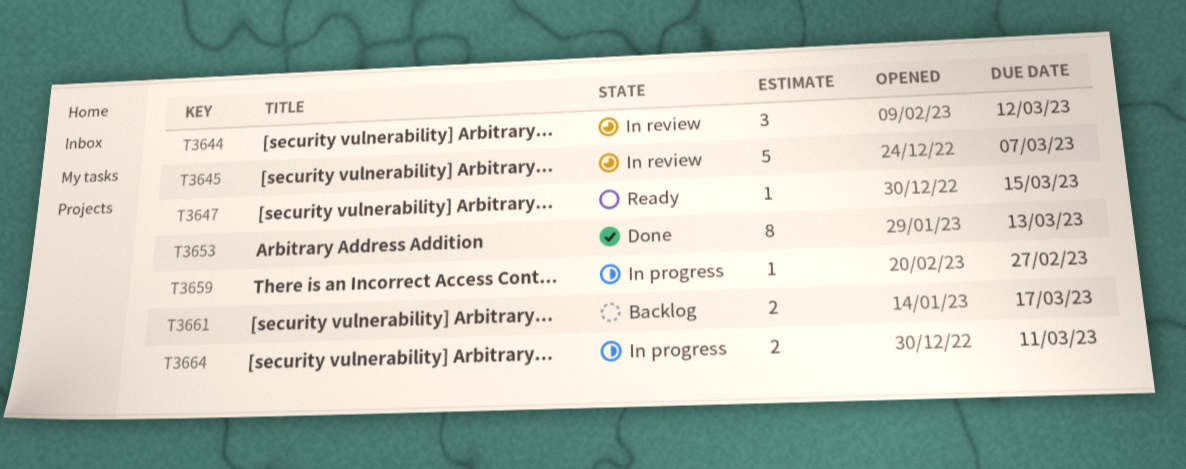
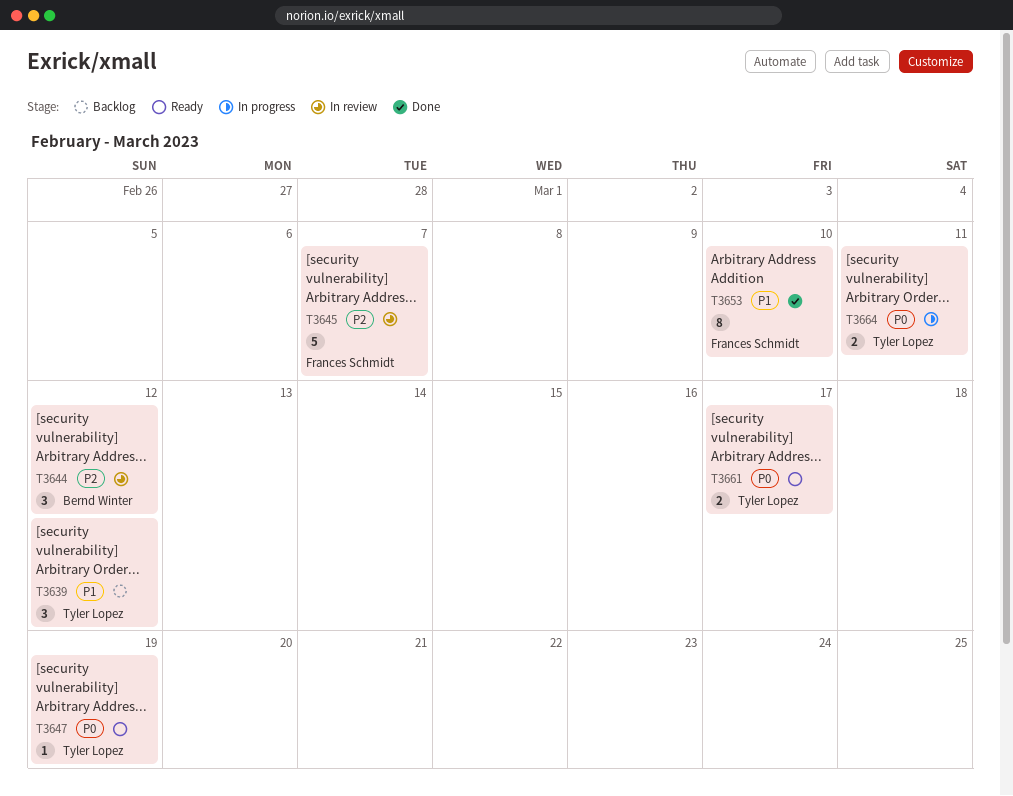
T3639: none -> present
T3647, due: Mar 15 -> Mar 19
T3653, due: Mar 13 -> Mar 10
T3659: present -> none
T3661, status: Backlog -> Ready

